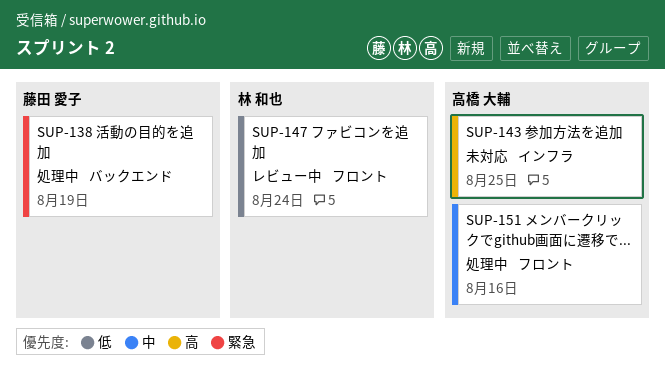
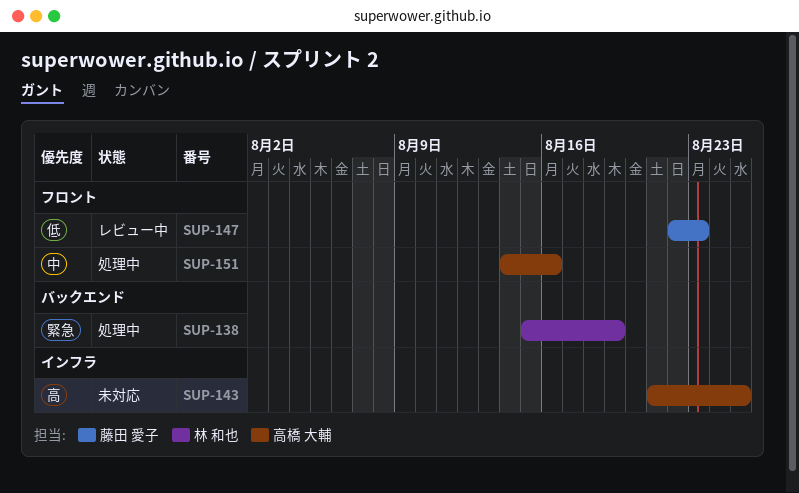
SUP-138, owner: 藤田 愛子 -> 林 和也
SUP-147, owner: 林 和也 -> 藤田 愛子
SUP-147, due: Aug 24 -> Aug 23

